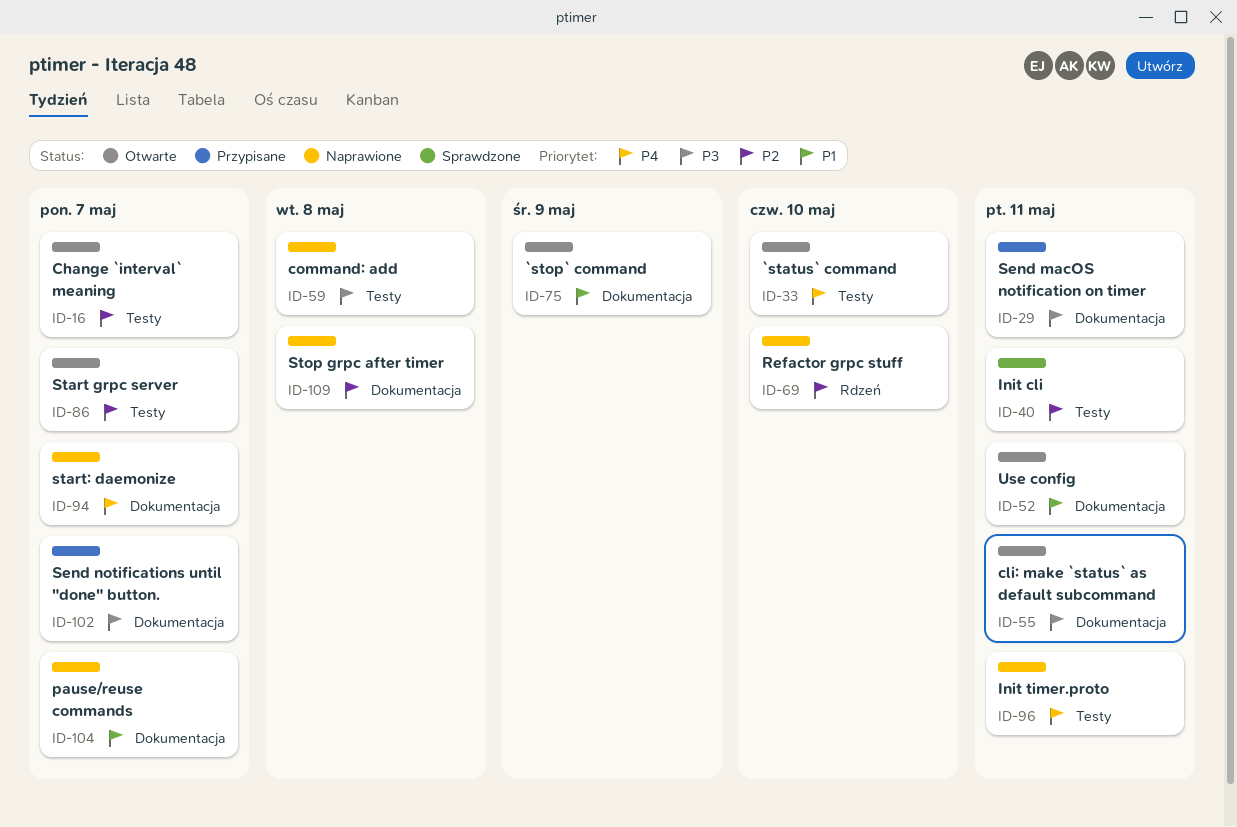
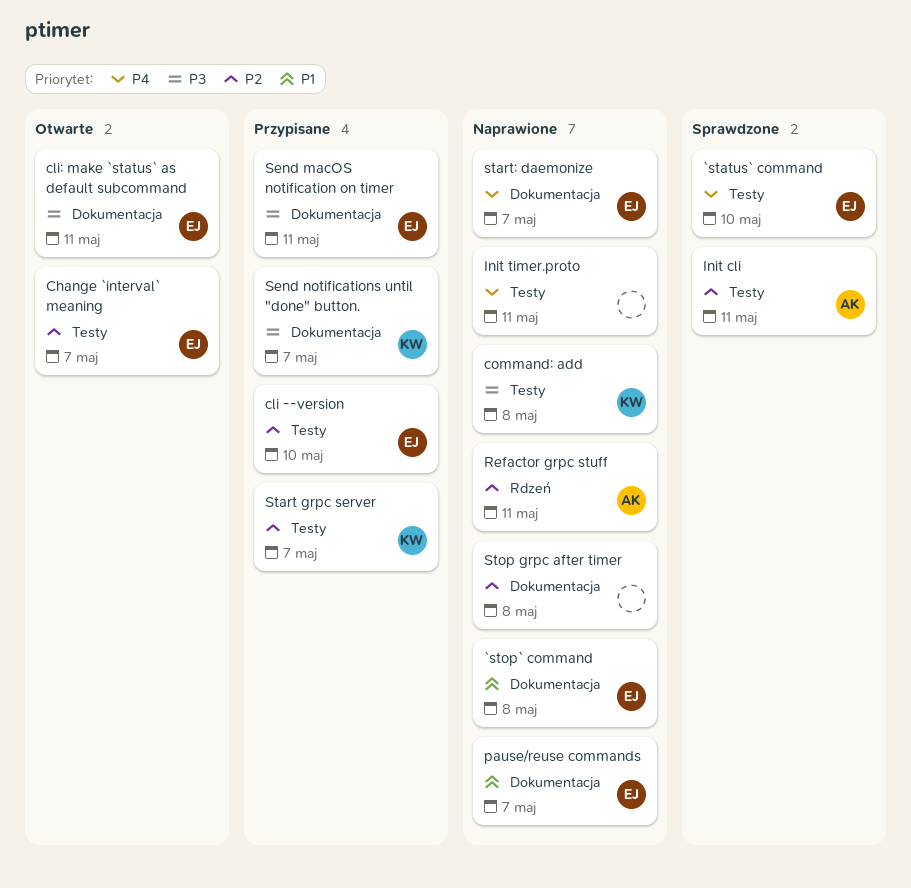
`status` command, status: Otwarte -> Sprawdzone
`stop` command, status: Otwarte -> Naprawione
`stop` command, due: May 9 -> May 8
cli --version: none -> present
Refactor grpc stuff, due: May 10 -> May 11
Start grpc server, status: Otwarte -> Przypisane
Use config: present -> none

